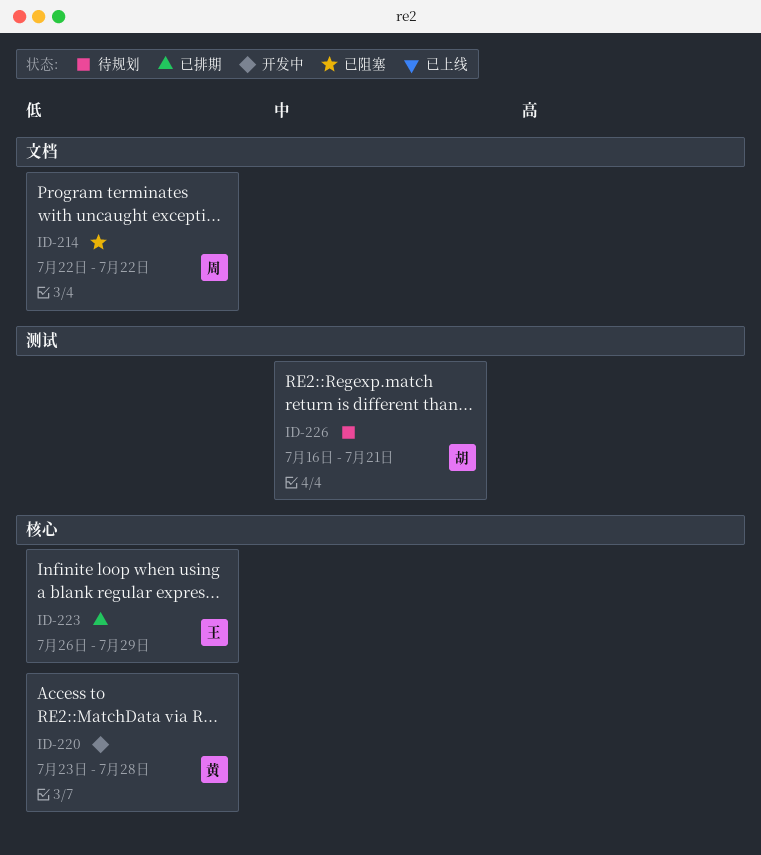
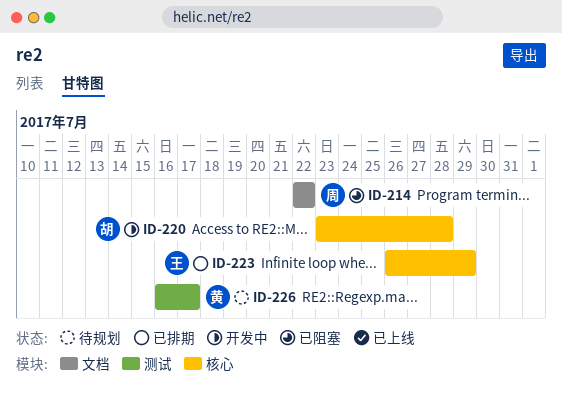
ID-220, owner: 黄 -> 胡
ID-226, owner: 胡 -> 黄
ID-226, due: Jul 21 -> Jul 17

